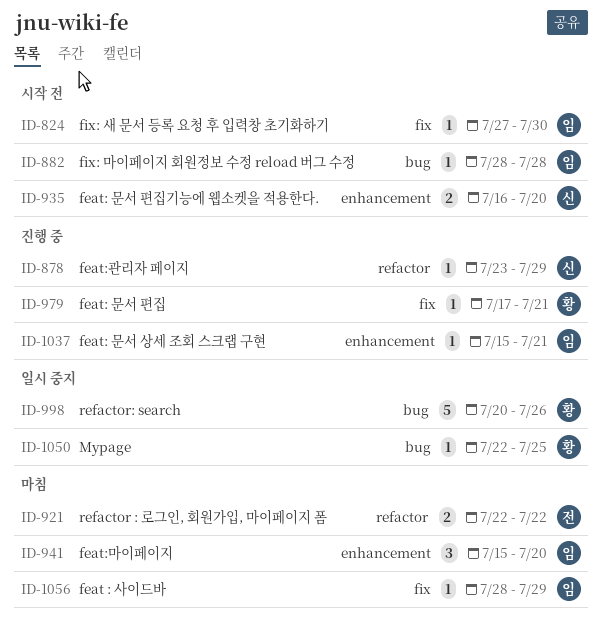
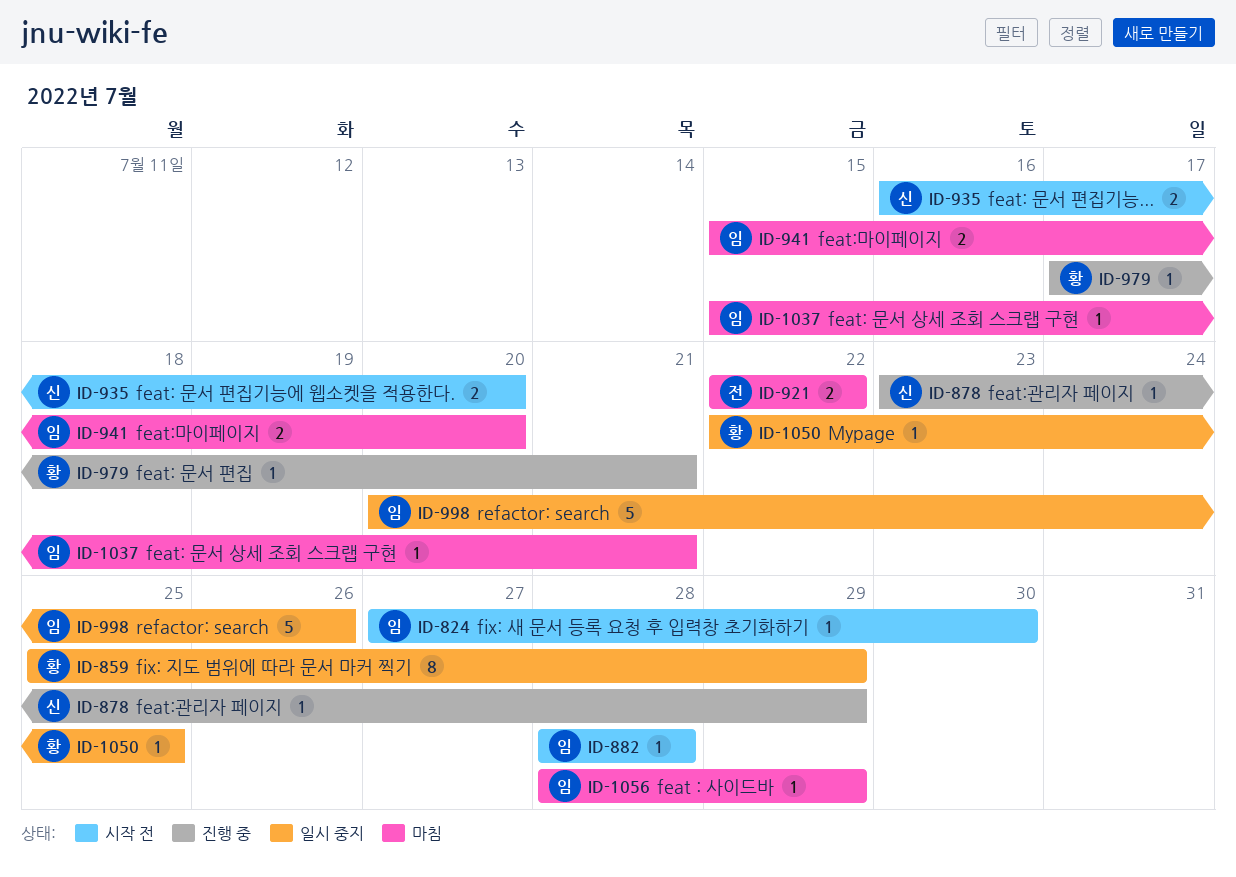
ID-859: none -> present
ID-941, estimate: 3 -> 2
ID-998, owner: 황 -> 임
ID-1037, status: 진행 중 -> 마침

